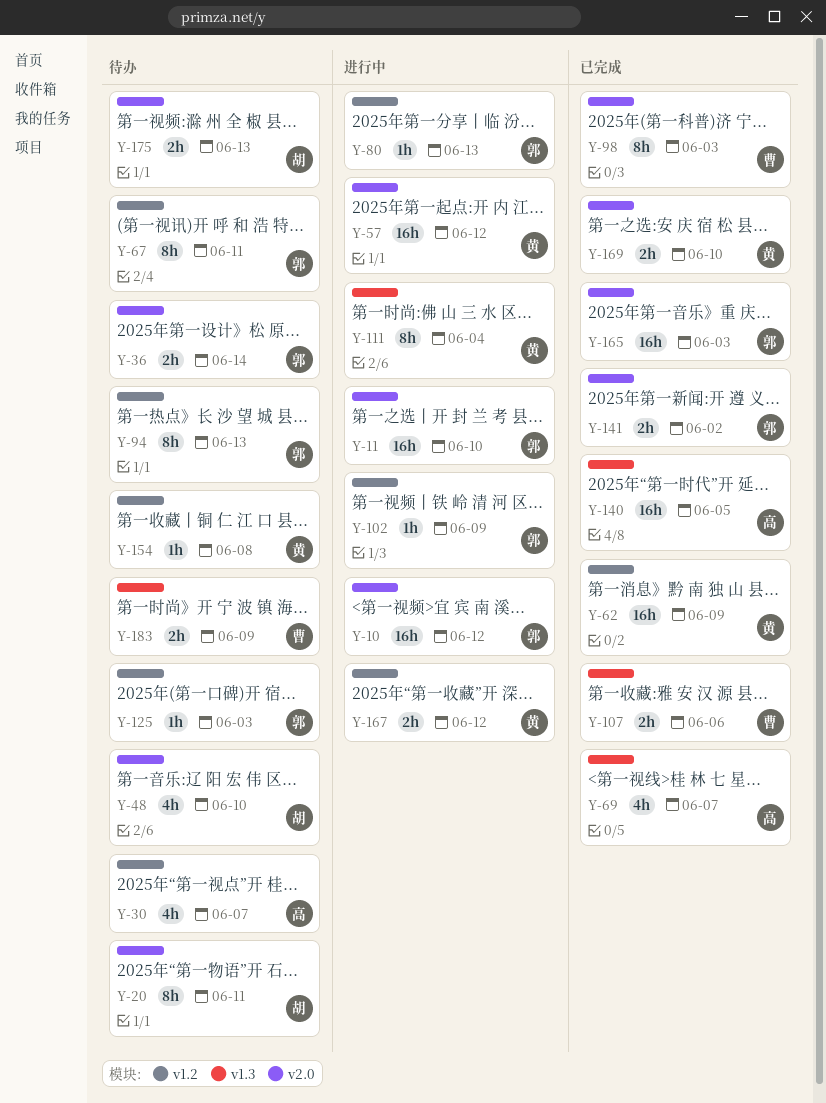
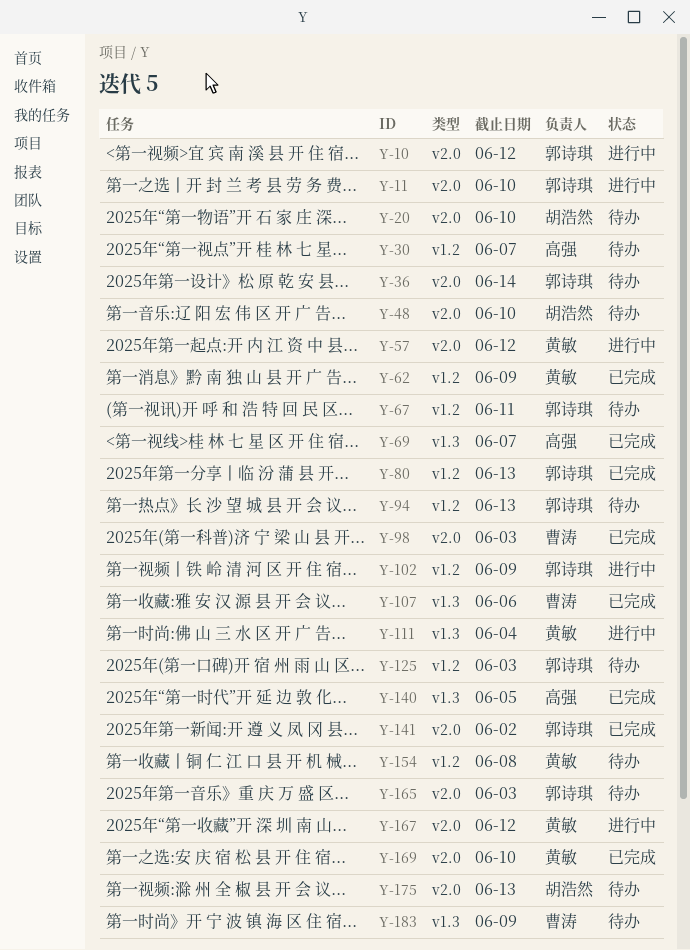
Y-20, due: Jun 11 -> Jun 10
Y-80, status: 进行中 -> 已完成
Y-165, status: 已完成 -> 待办
Y-167, label: v1.2 -> v2.0

